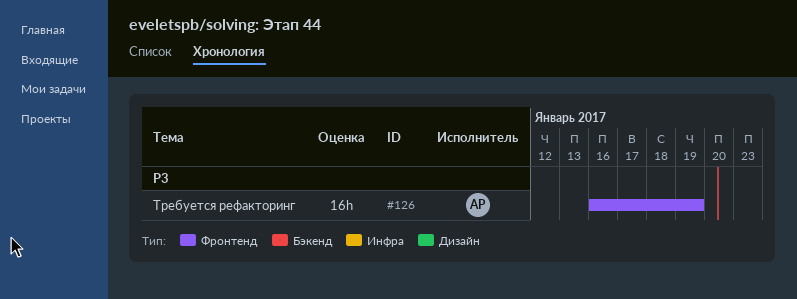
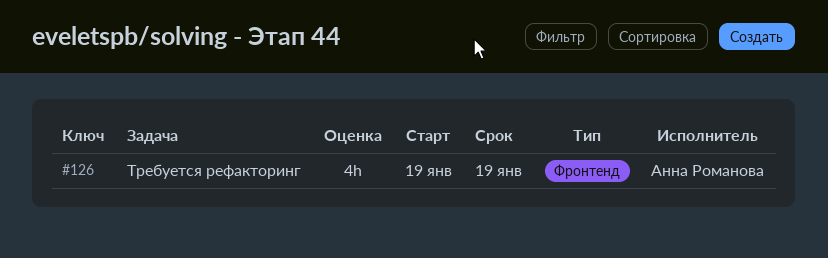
#126, estimate: 16h -> 4h
#126, start: Jan 16 -> Jan 19

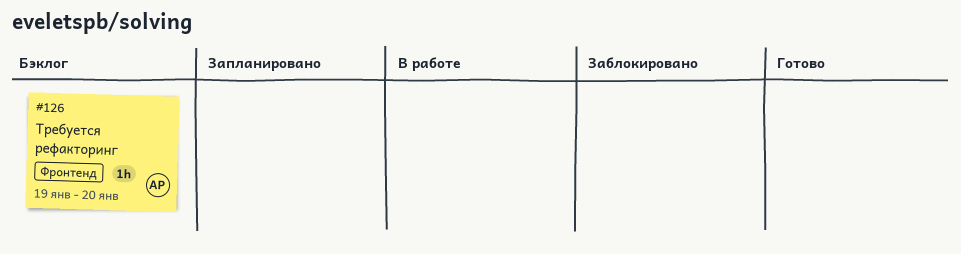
#126, estimate: 4h -> 1h
#126, due: Jan 19 -> Jan 20

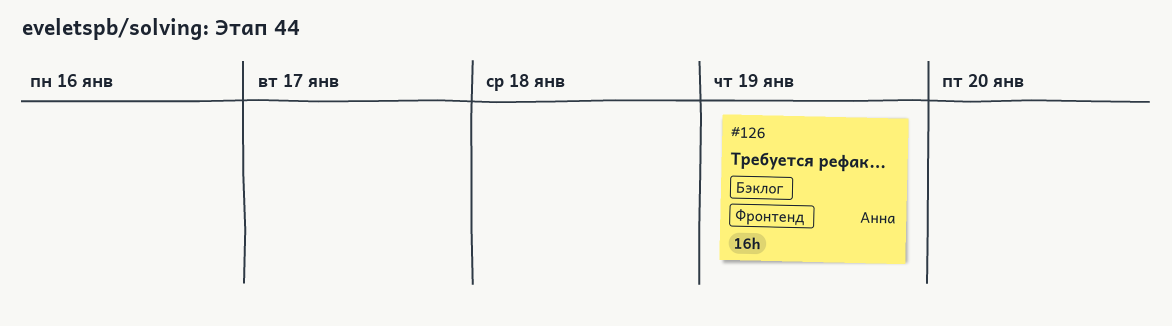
#126, estimate: 1h -> 16h
#126, due: Jan 20 -> Jan 19

